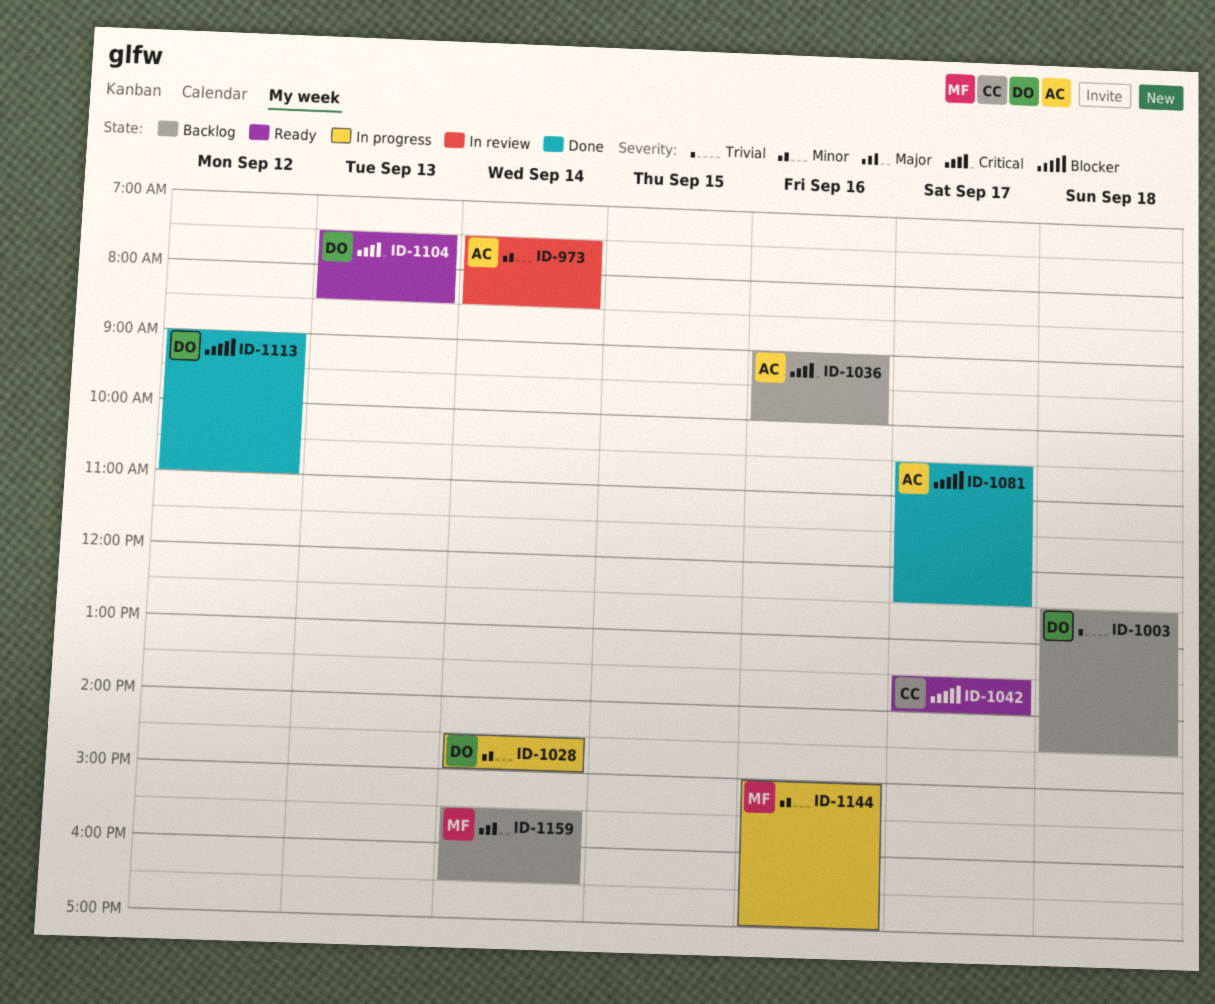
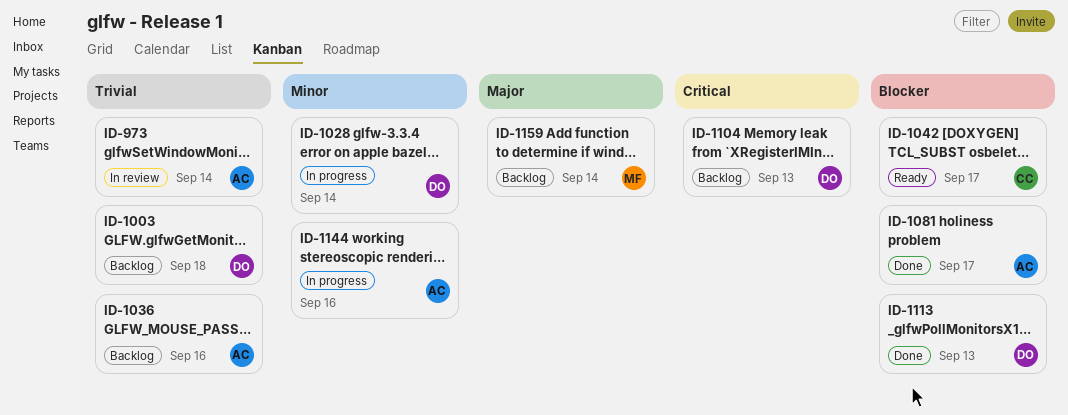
ID-973, priority: Minor -> Trivial
ID-1036, priority: Critical -> Trivial
ID-1104, status: Ready -> Backlog
ID-1113, day: Sep 12 -> Sep 13
ID-1144, owner: MF -> AC

